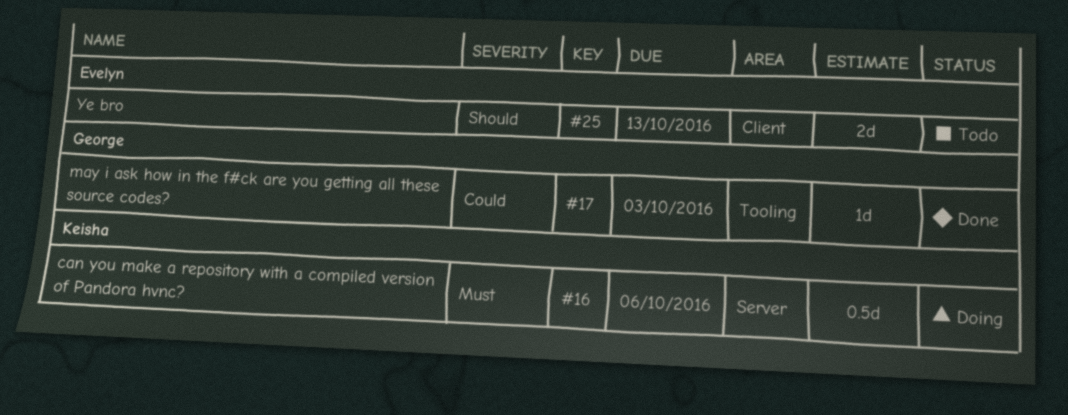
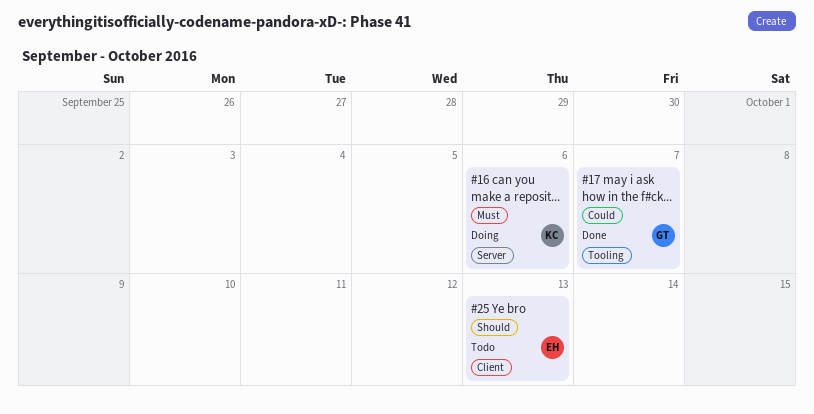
#17, due: Oct 3 -> Oct 7

